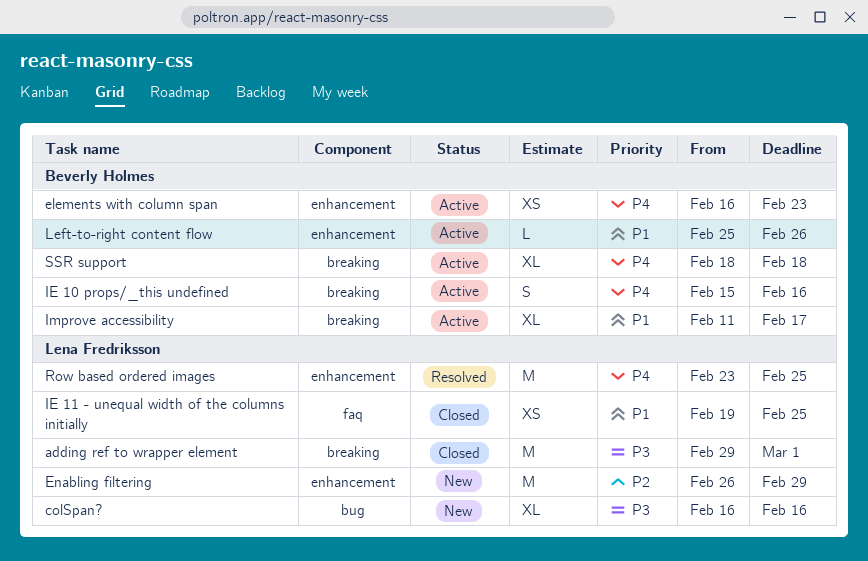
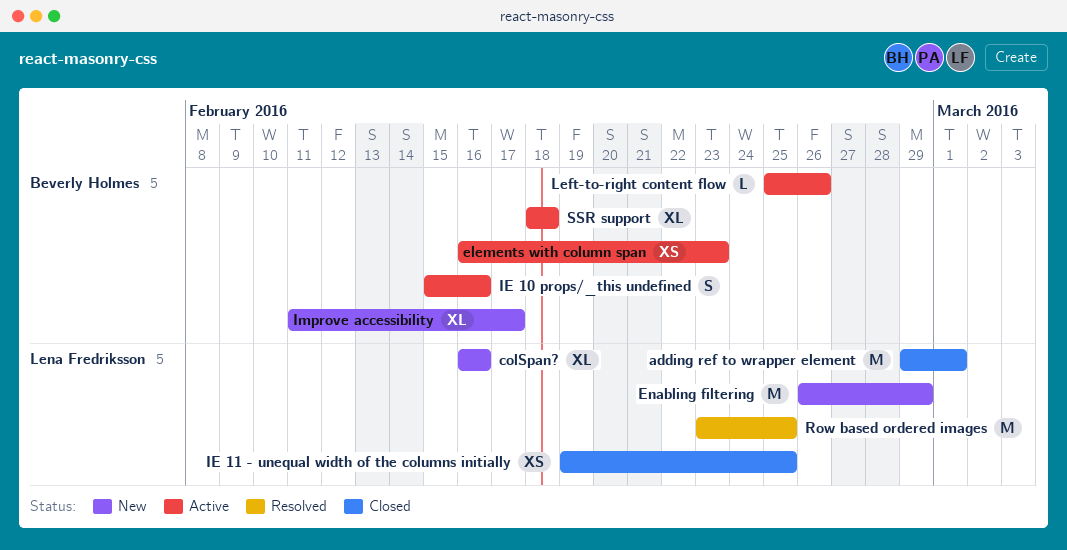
Improve accessibility, status: Active -> New

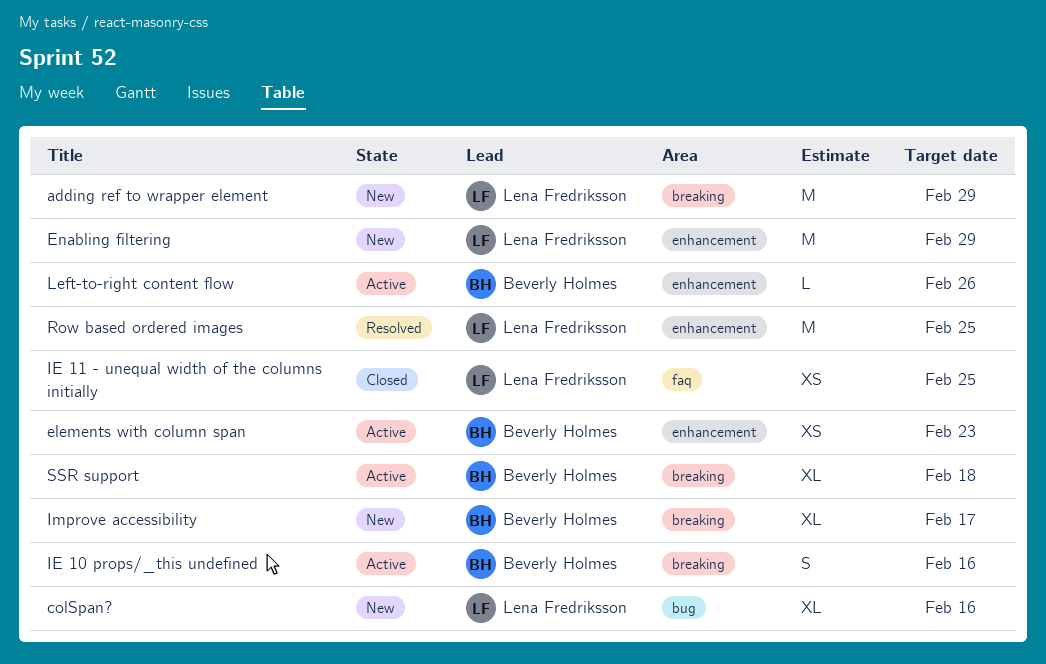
adding ref to wrapper element, status: Closed -> New
adding ref to wrapper element, due: Mar 1 -> Feb 29

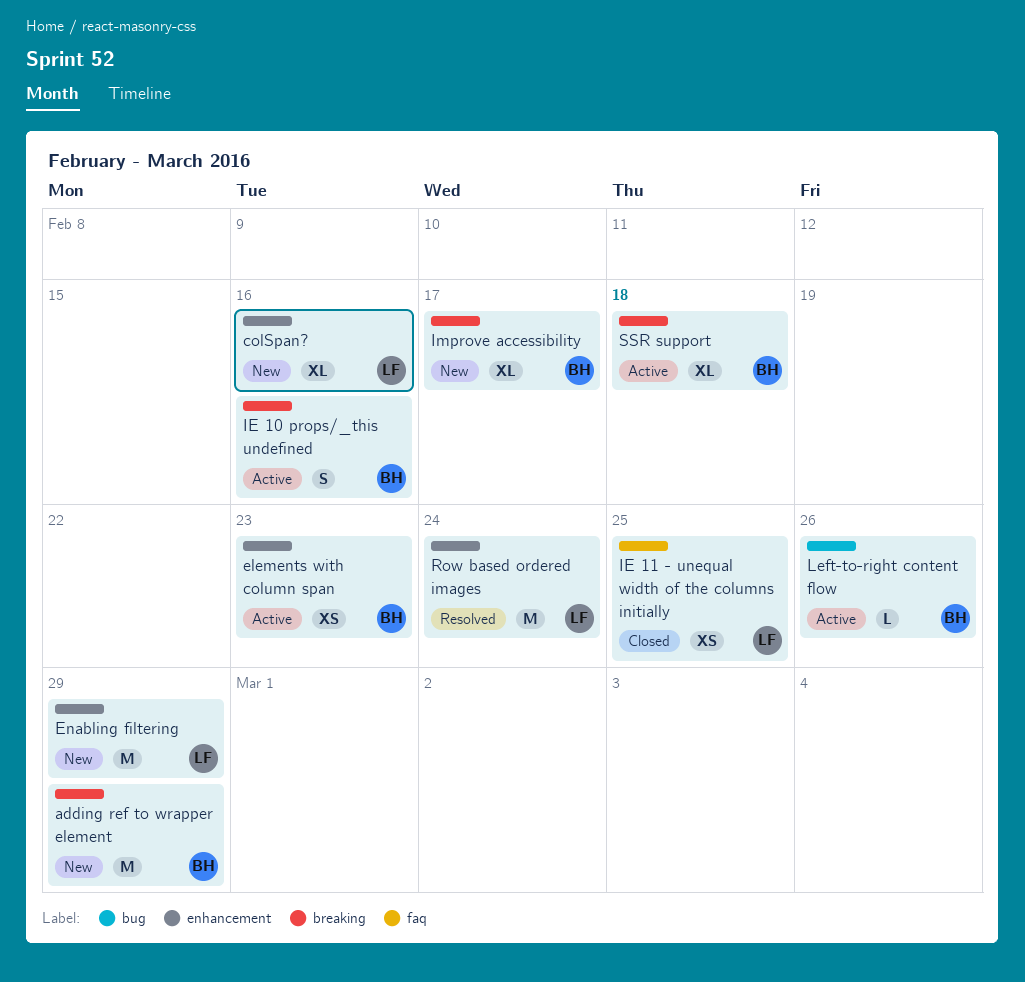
adding ref to wrapper element, owner: Lena Fredriksson -> Beverly Holmes
colSpan?, label: bug -> enhancement
Left-to-right content flow, label: enhancement -> bug
Row based ordered images, due: Feb 25 -> Feb 24

